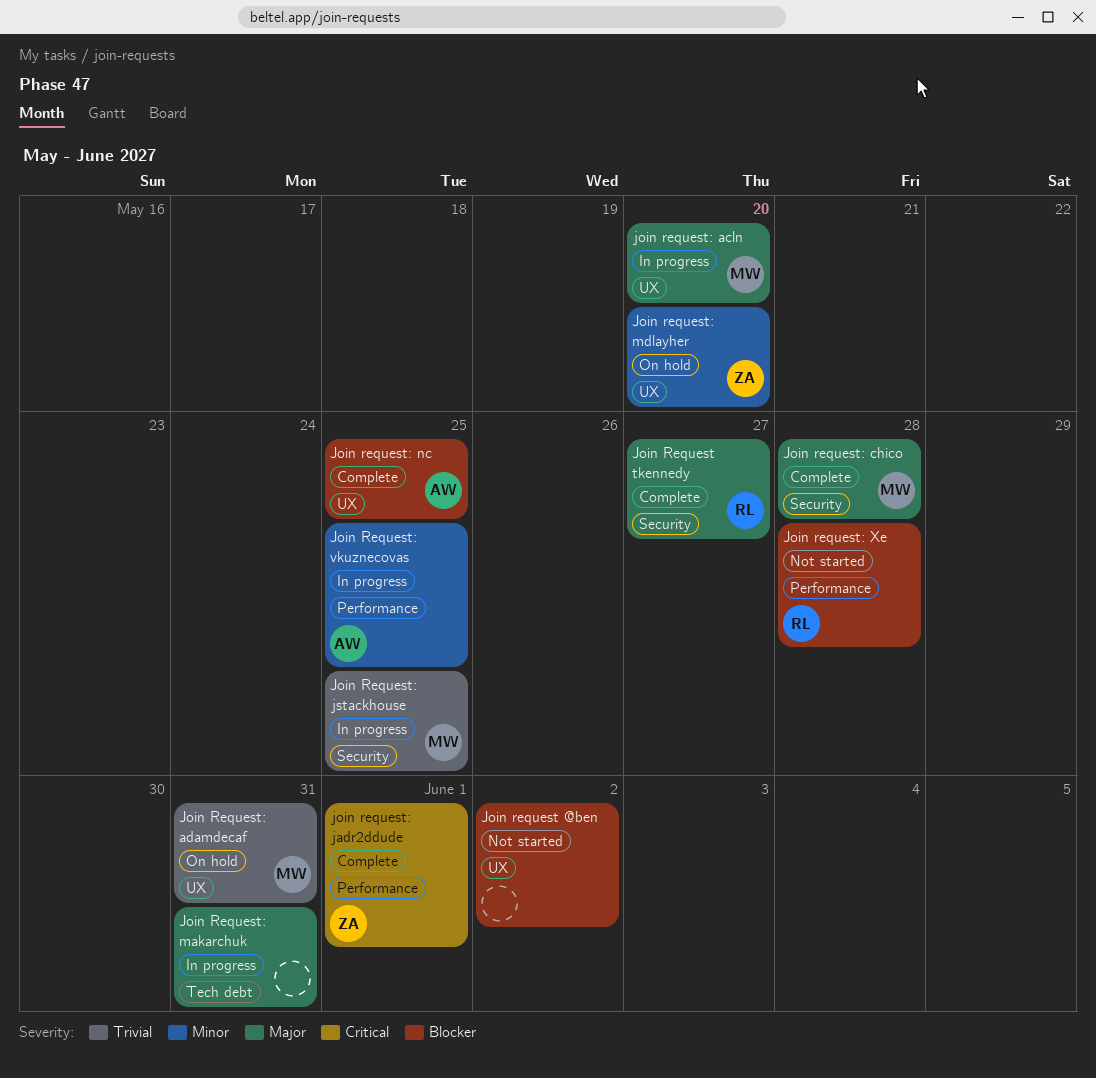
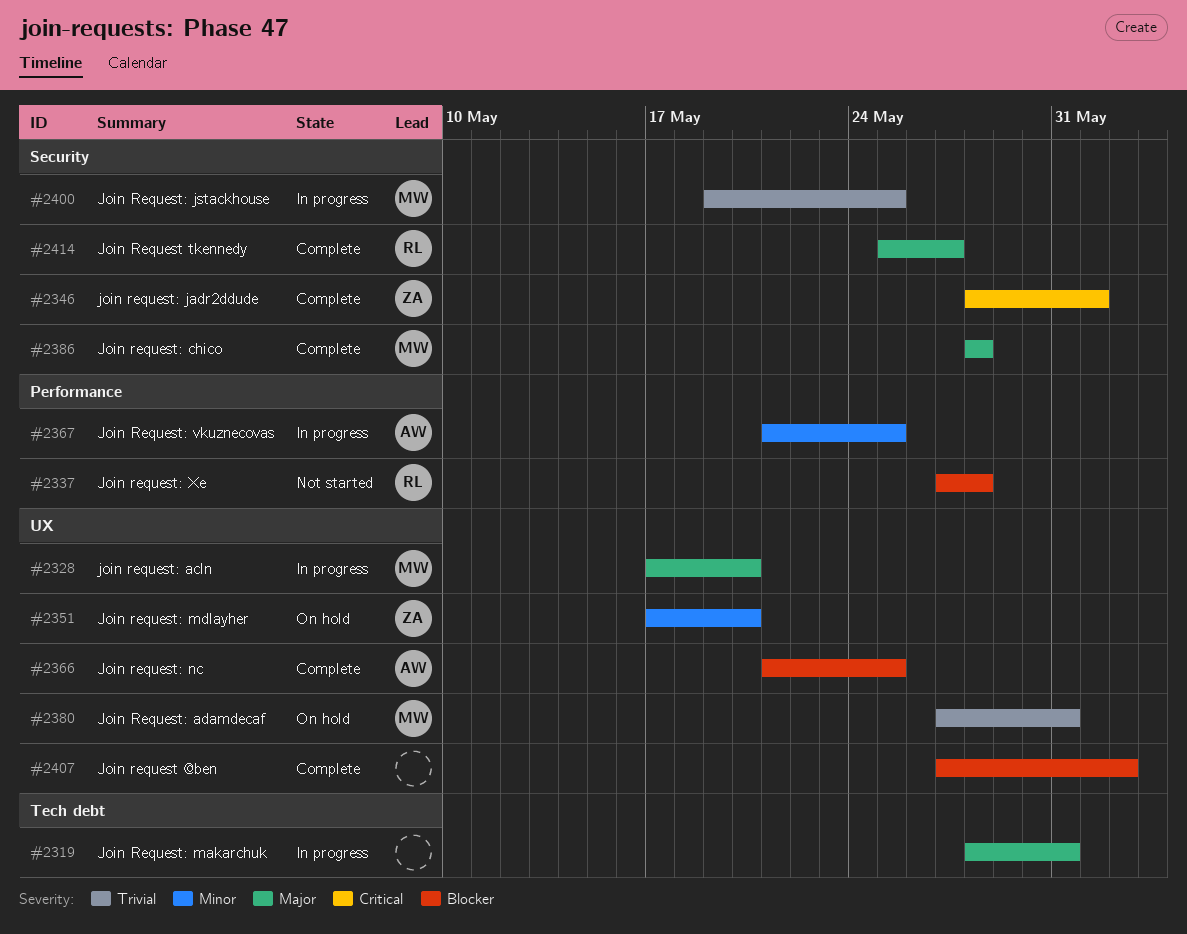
Join request @ben, status: Not started -> Complete
join request: jadr2ddude, label: Performance -> Security

